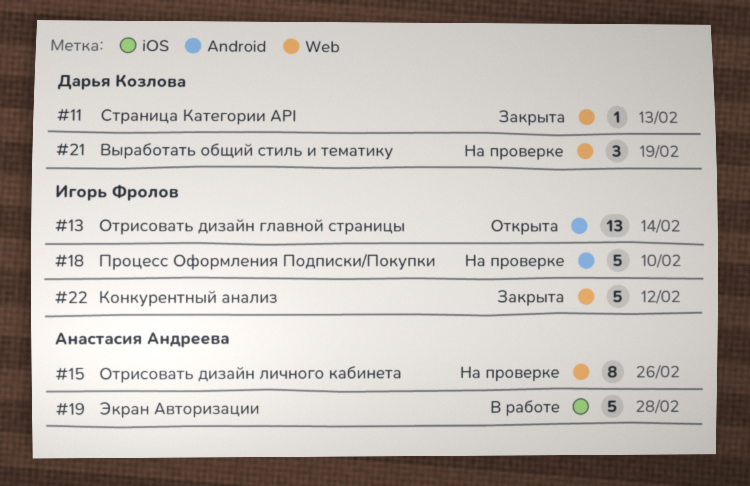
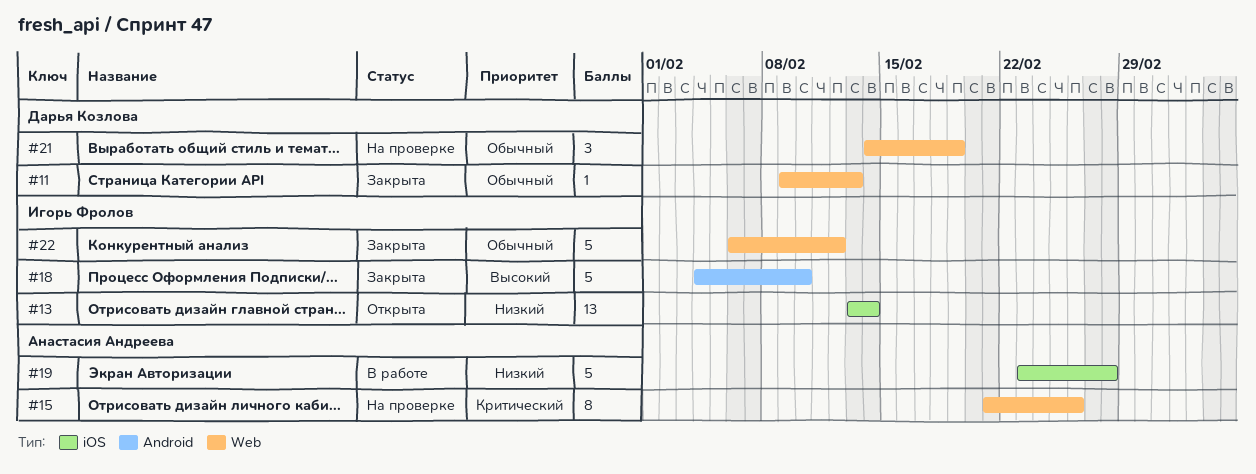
#13, label: Android -> iOS
#18, status: На проверке -> Закрыта

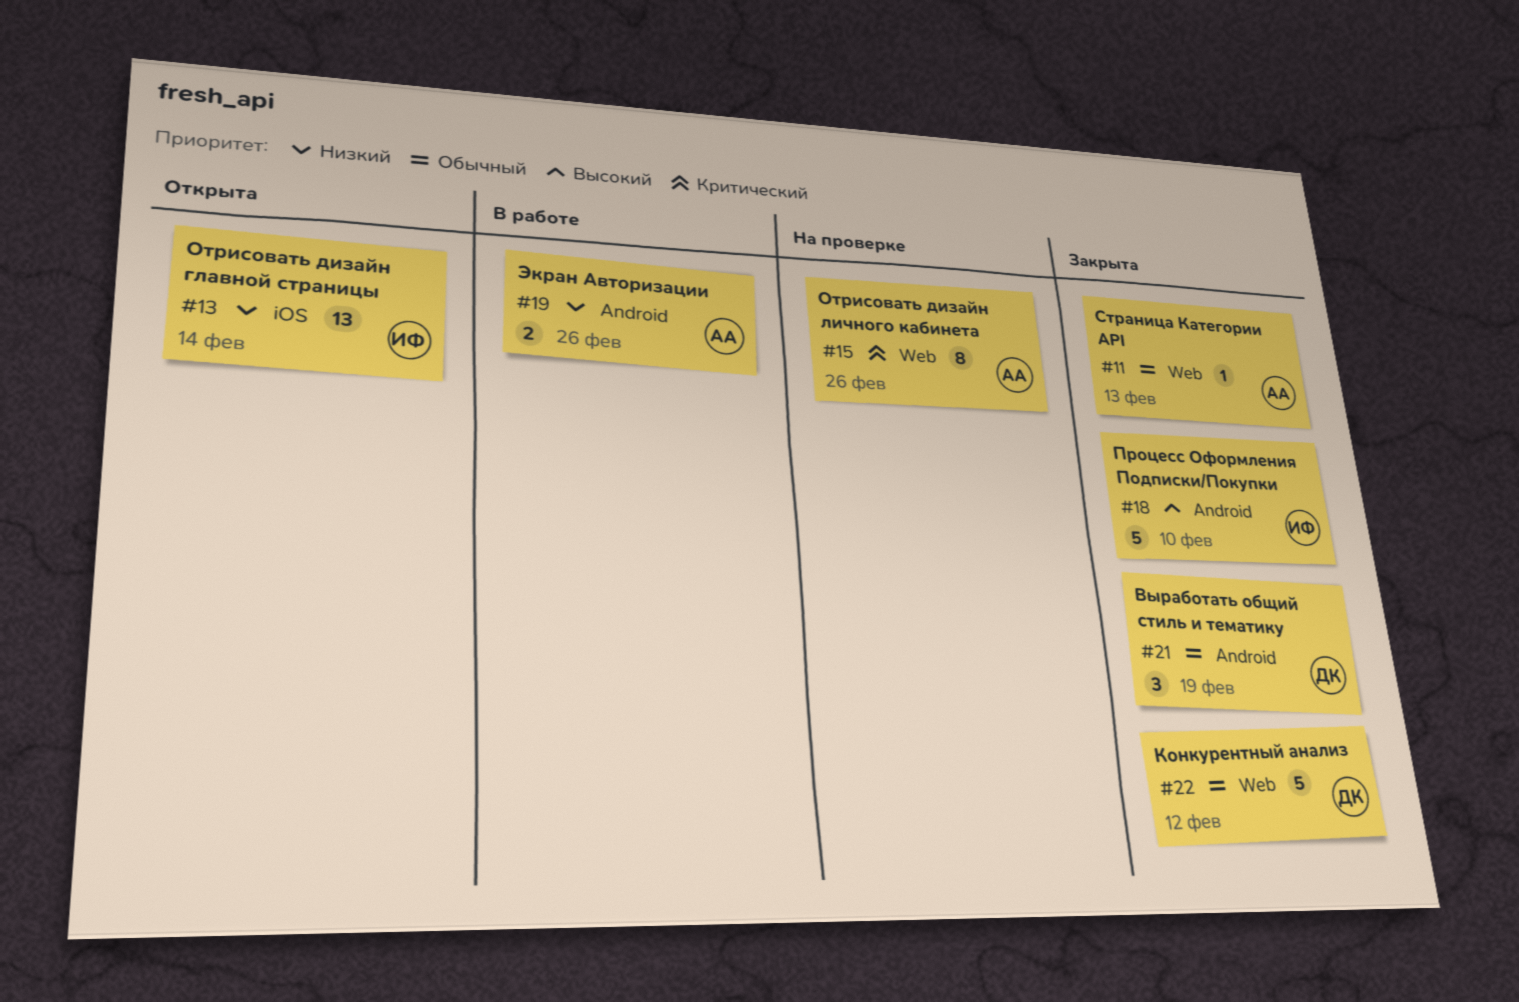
#11, owner: Дарья Козлова -> Анастасия Андреева
#19, label: iOS -> Android
#19, estimate: 5 -> 2
#19, due: Feb 28 -> Feb 26
#21, status: На проверке -> Закрыта
#21, label: Web -> Android
#22, owner: Игорь Фролов -> Дарья Козлова

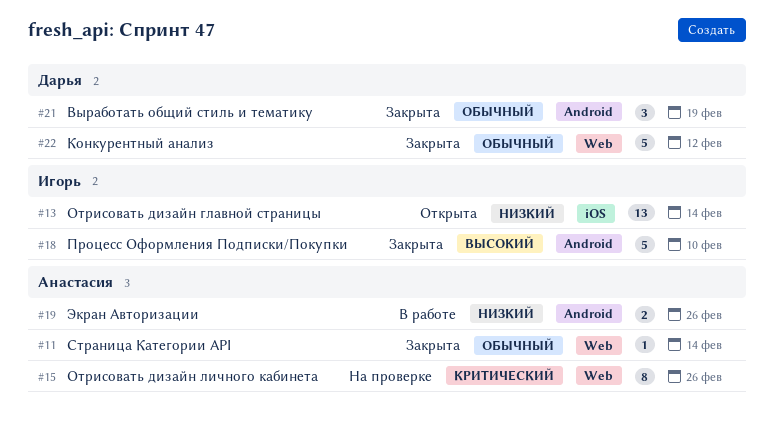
#11, due: Feb 13 -> Feb 14

